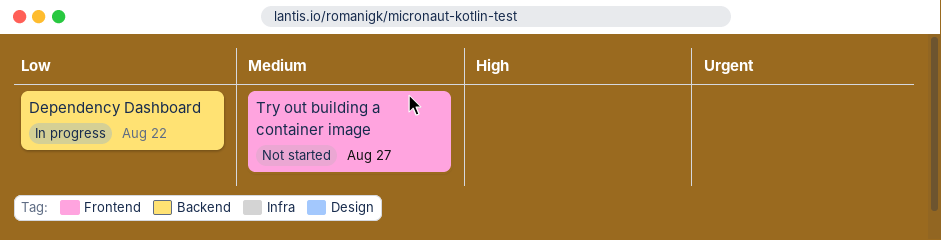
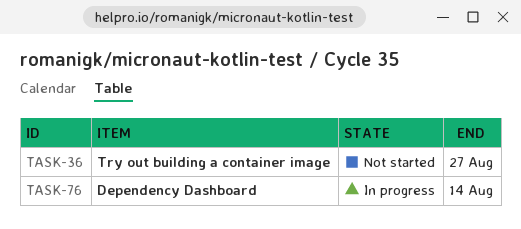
Dependency Dashboard, due: Aug 22 -> Aug 14

